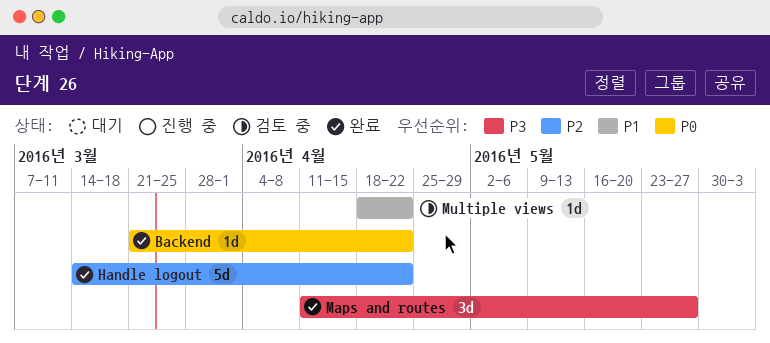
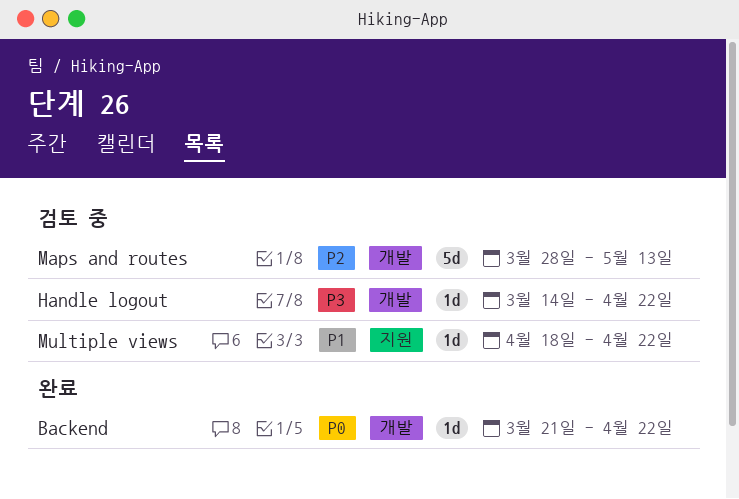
Handle logout, status: 완료 -> 검토 중
Handle logout, priority: P2 -> P3
Handle logout, estimate: 5d -> 1d
Maps and routes, status: 완료 -> 검토 중
Maps and routes, priority: P3 -> P2
Maps and routes, estimate: 3d -> 5d
Maps and routes, start: Apr 11 -> Mar 28
Maps and routes, due: May 27 -> May 13

